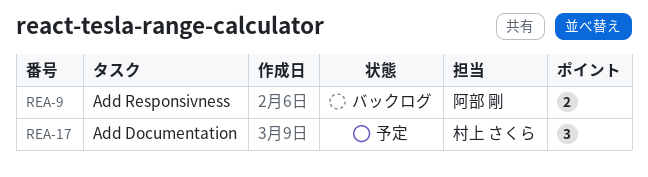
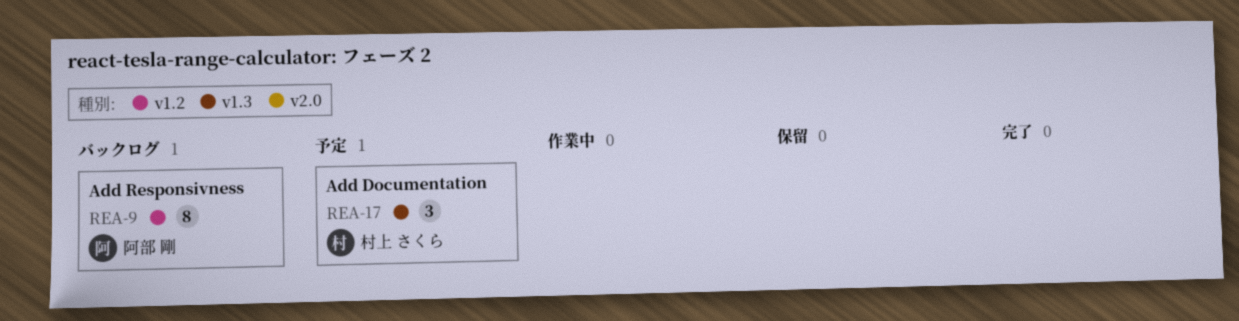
REA-9, estimate: 2 -> 8

